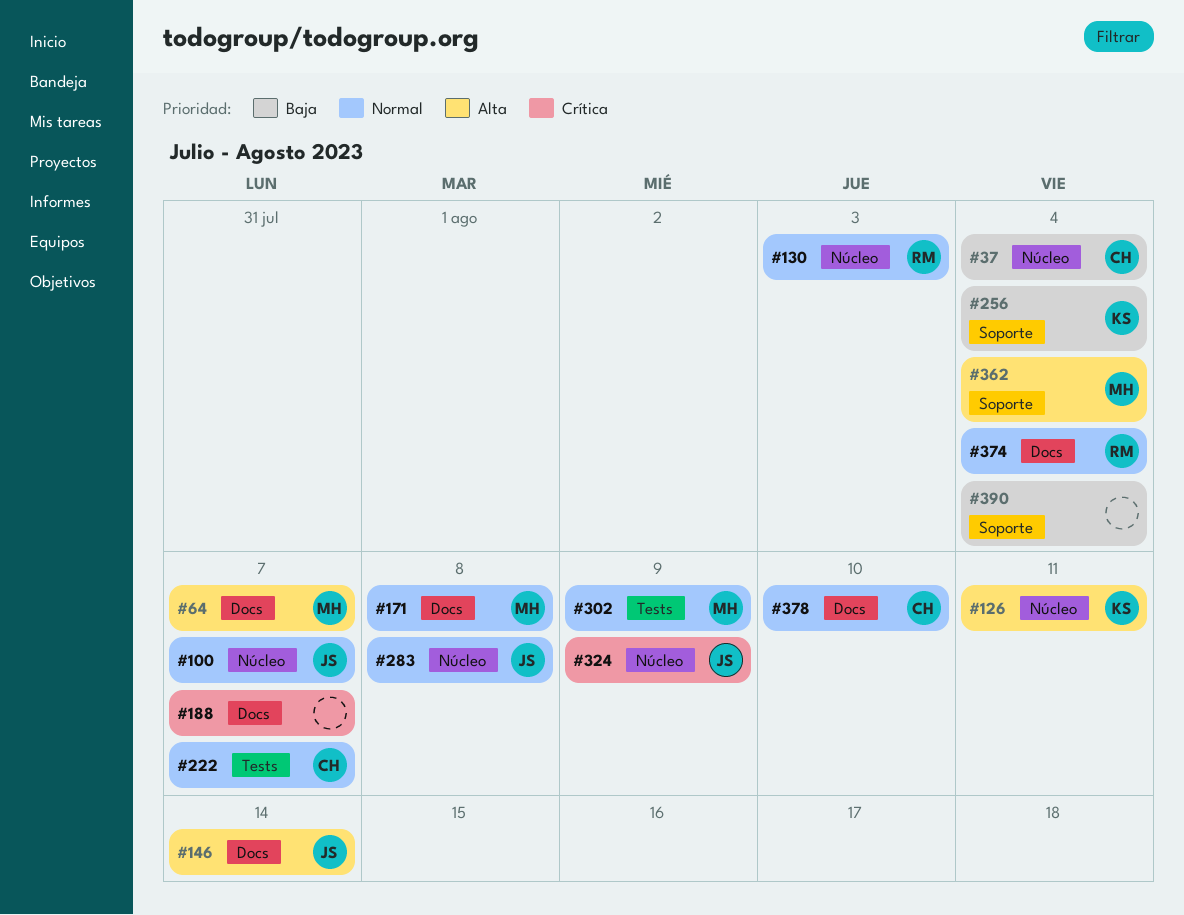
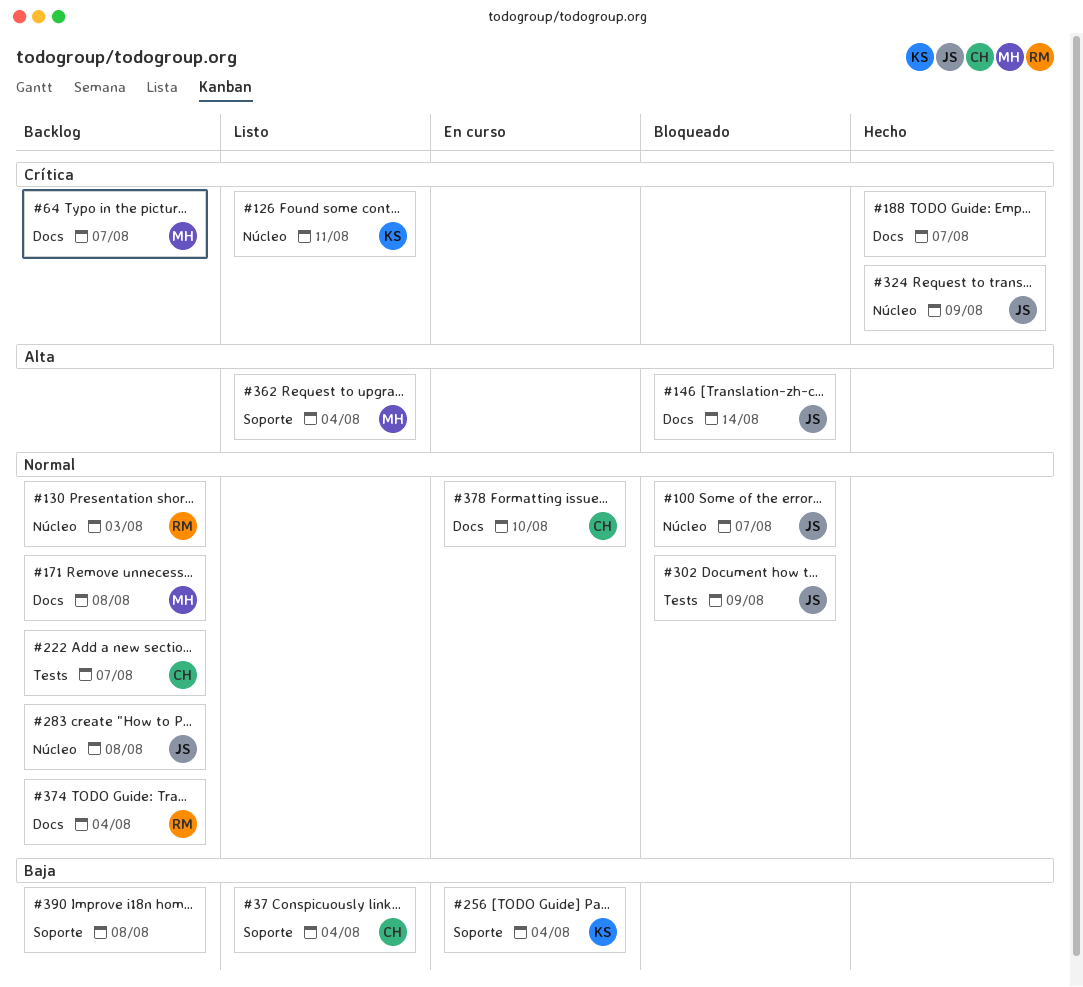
#37, label: Núcleo -> Soporte
#64, priority: Alta -> Crítica
#126, priority: Alta -> Crítica
#302, owner: MH -> JS
#390, due: Aug 4 -> Aug 8

